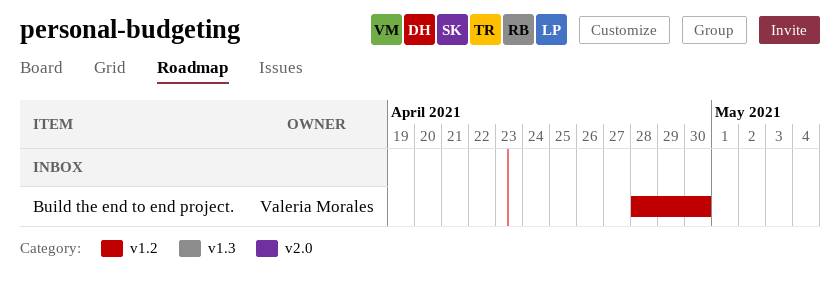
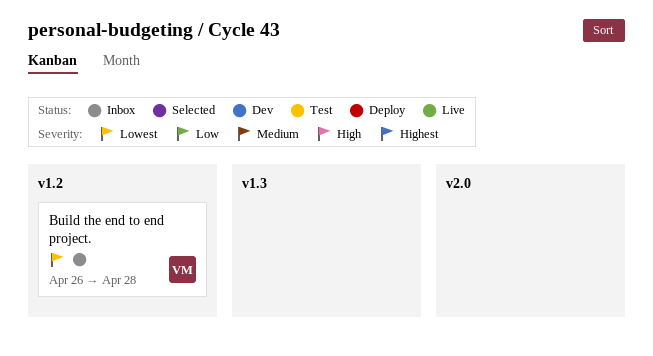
Build the end to end project., start: Apr 28 -> Apr 26
Build the end to end project., due: Apr 30 -> Apr 28

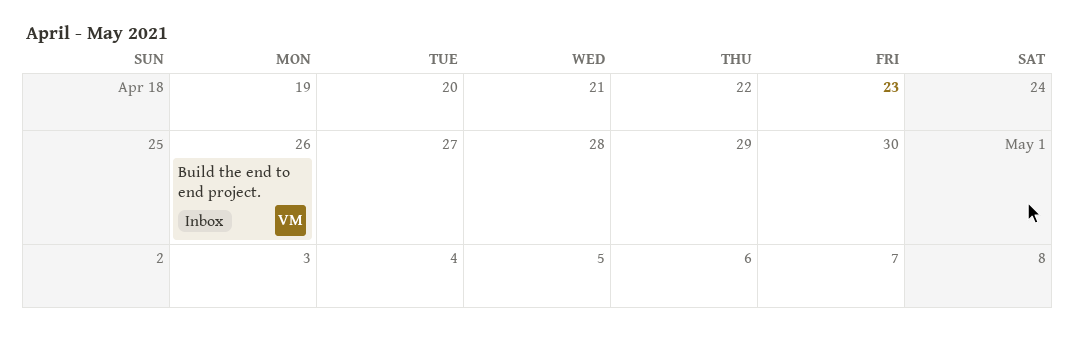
Build the end to end project., due: Apr 28 -> Apr 26

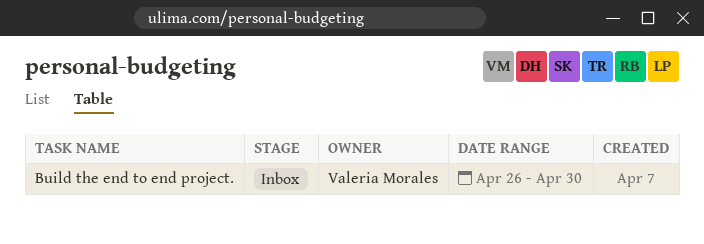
Build the end to end project., due: Apr 26 -> Apr 30

